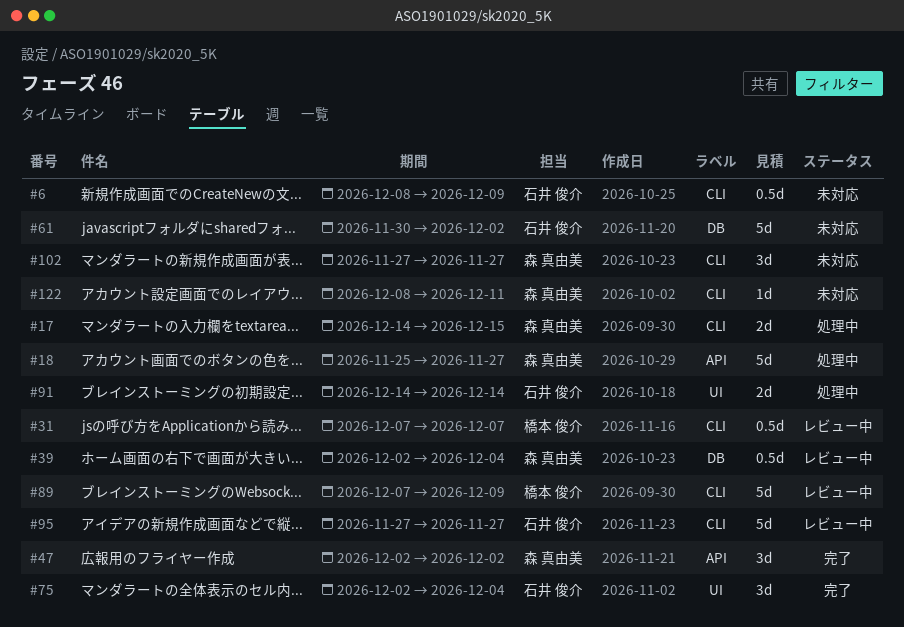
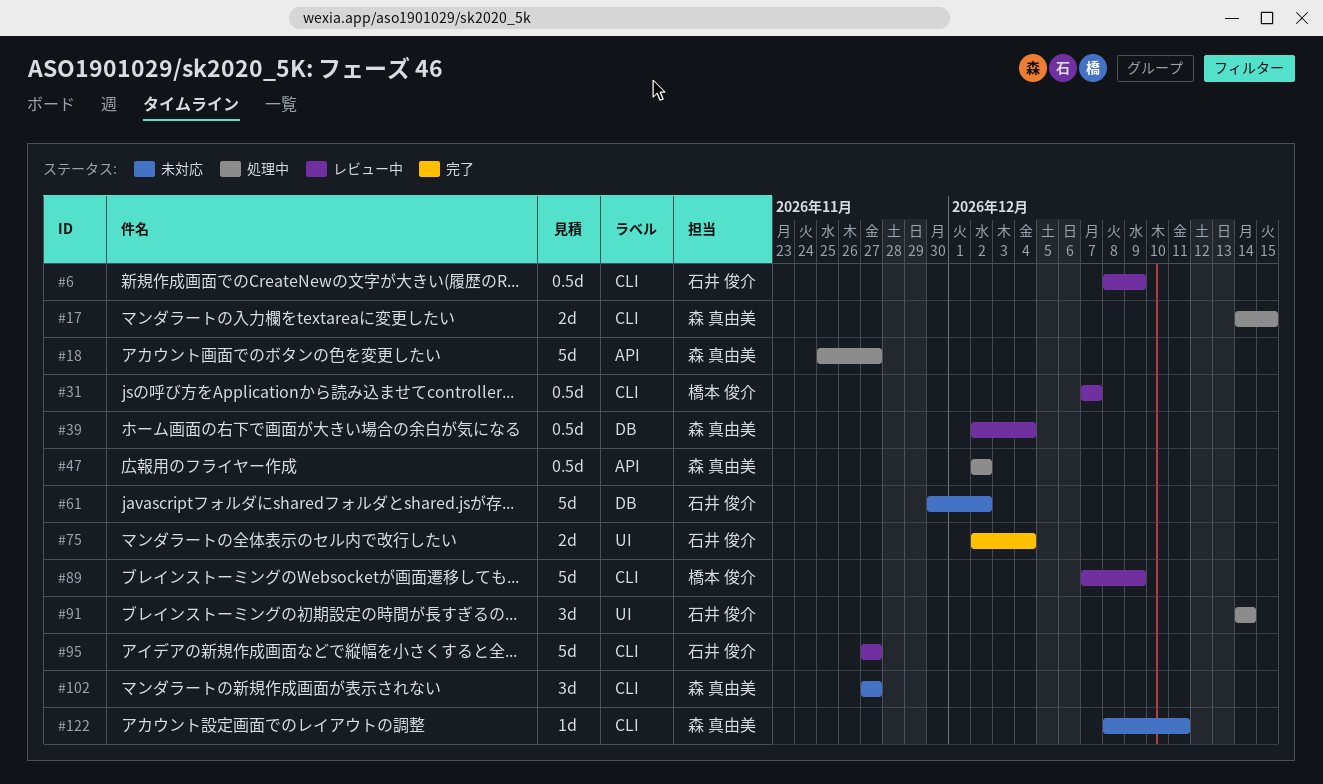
#6, status: 未対応 -> レビュー中
#47, status: 完了 -> 処理中
#47, estimate: 3d -> 0.5d
#75, estimate: 3d -> 2d
#91, estimate: 2d -> 3d

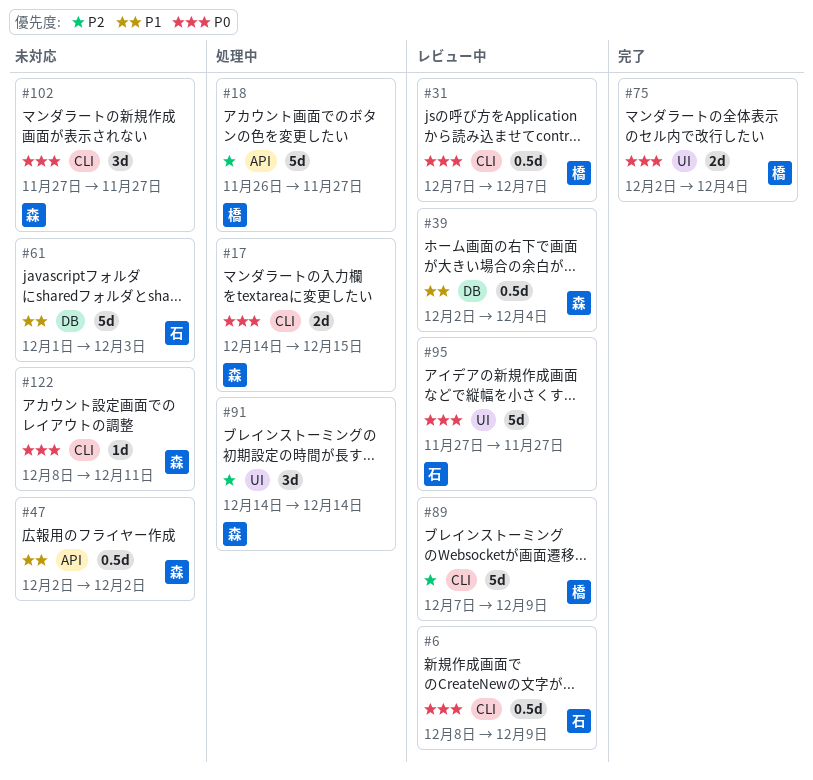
#18, owner: 森 真由美 -> 橋本 俊介
#18, start: Nov 25 -> Nov 26
#47, status: 処理中 -> 未対応
#61, start: Nov 30 -> Dec 1
#61, due: Dec 2 -> Dec 3
#75, owner: 石井 俊介 -> 橋本 俊介
#91, owner: 石井 俊介 -> 森 真由美
#95, label: CLI -> UI

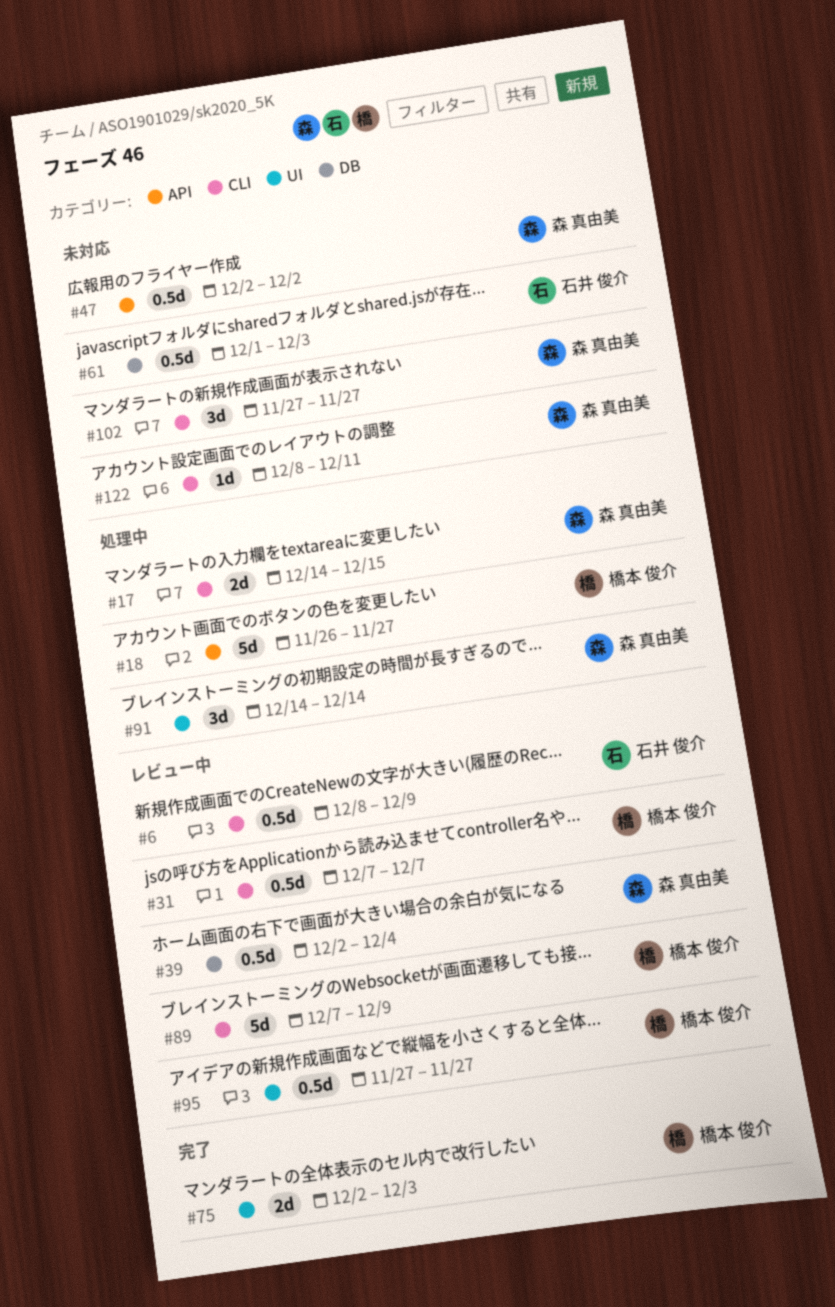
#61, estimate: 5d -> 0.5d
#75, due: Dec 4 -> Dec 3
#95, owner: 石井 俊介 -> 橋本 俊介
#95, estimate: 5d -> 0.5d

